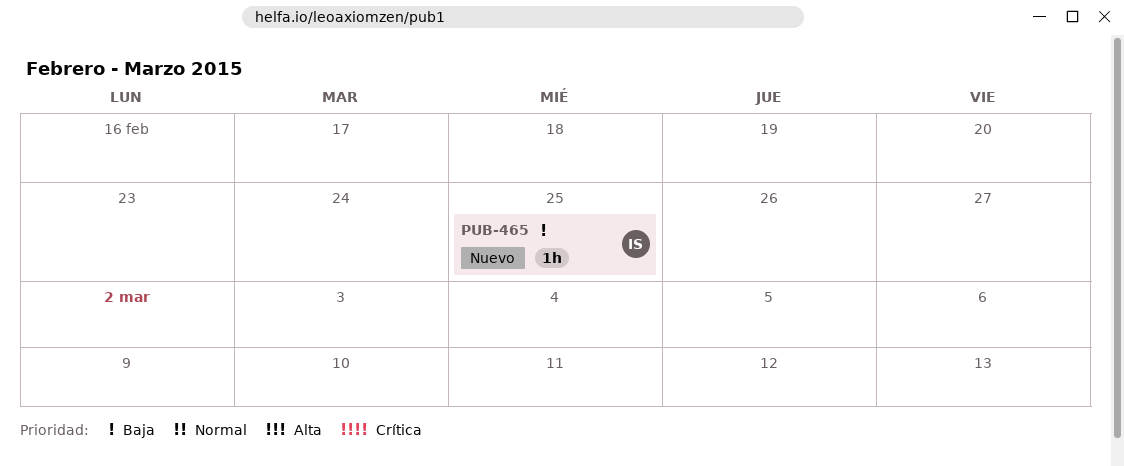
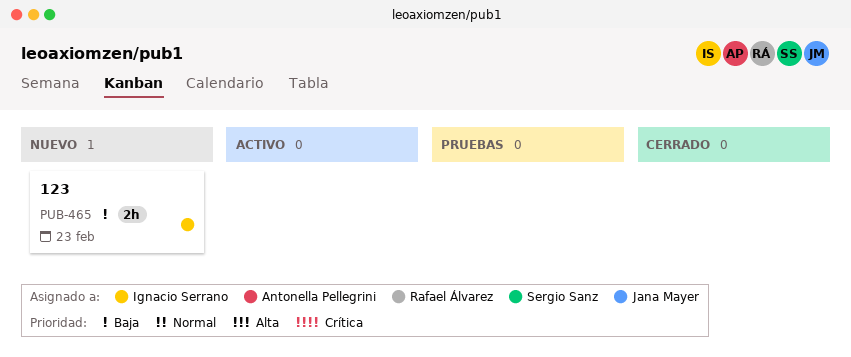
PUB-465, estimate: 1h -> 2h
PUB-465, due: Feb 25 -> Feb 23

